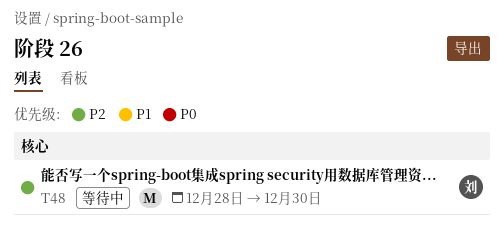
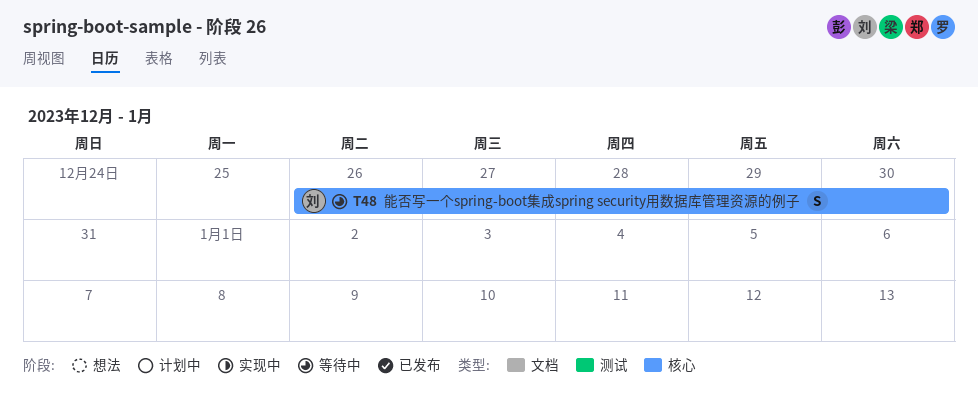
T48, estimate: M -> S
T48, start: Dec 28 -> Dec 26

